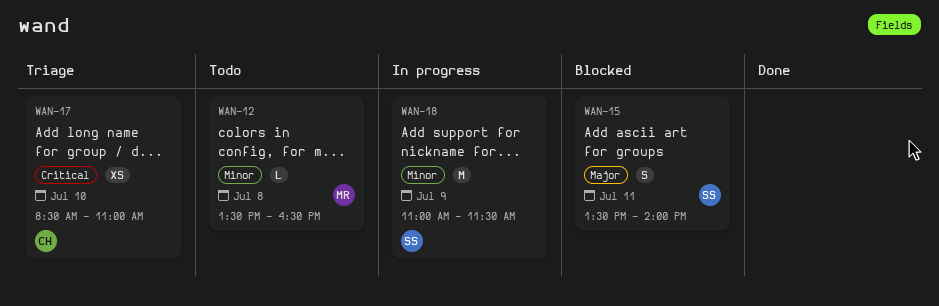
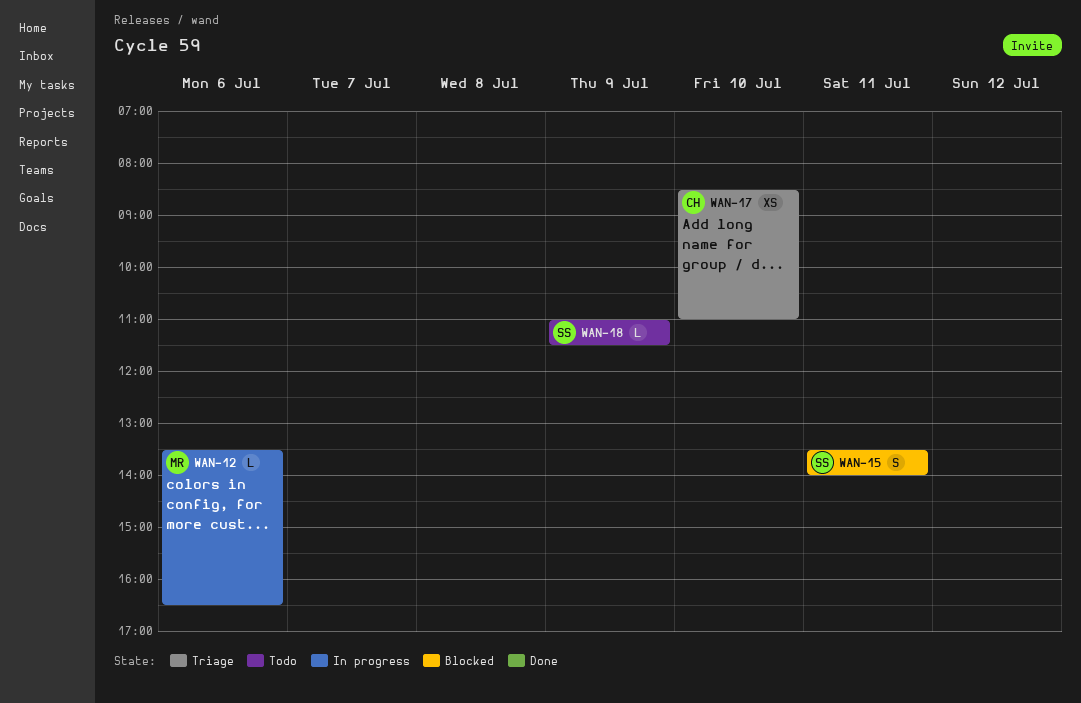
WAN-12, status: Todo -> In progress
WAN-12, day: Jul 8 -> Jul 6
WAN-18, status: In progress -> Todo
WAN-18, estimate: M -> L

